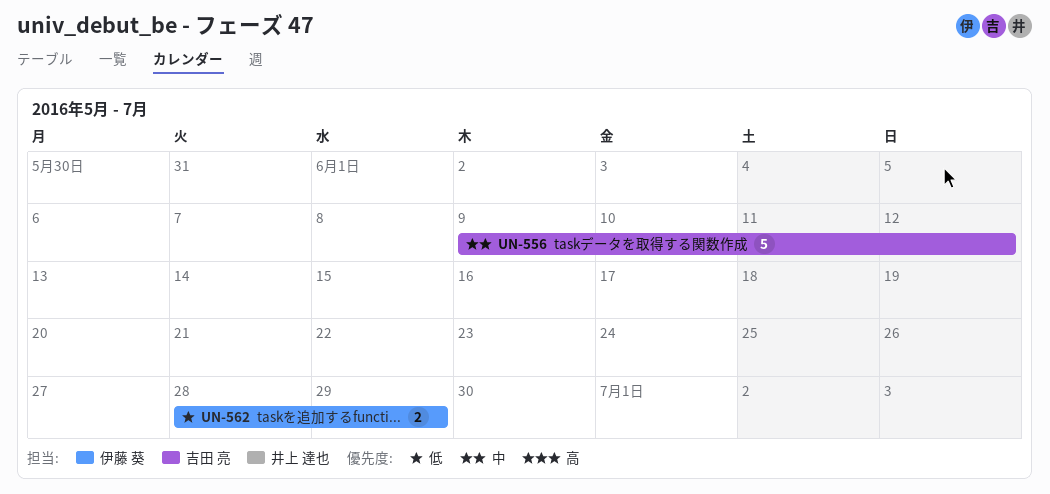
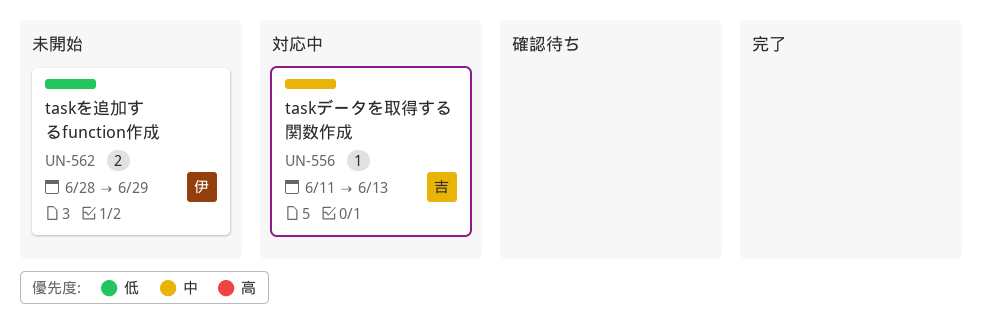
UN-556, estimate: 5 -> 1
UN-556, start: Jun 9 -> Jun 11
UN-556, due: Jun 12 -> Jun 13

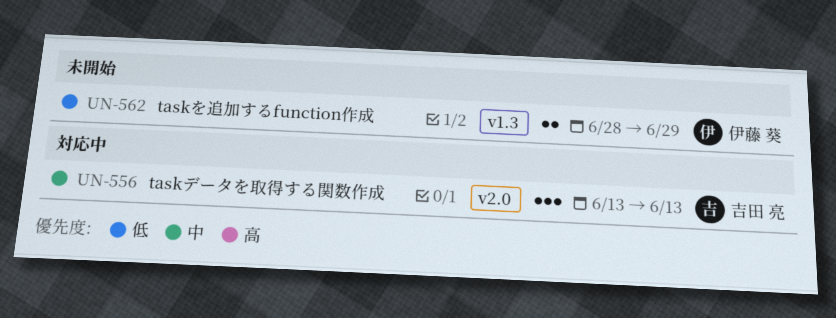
UN-556, estimate: 1 -> 3
UN-556, start: Jun 11 -> Jun 13

